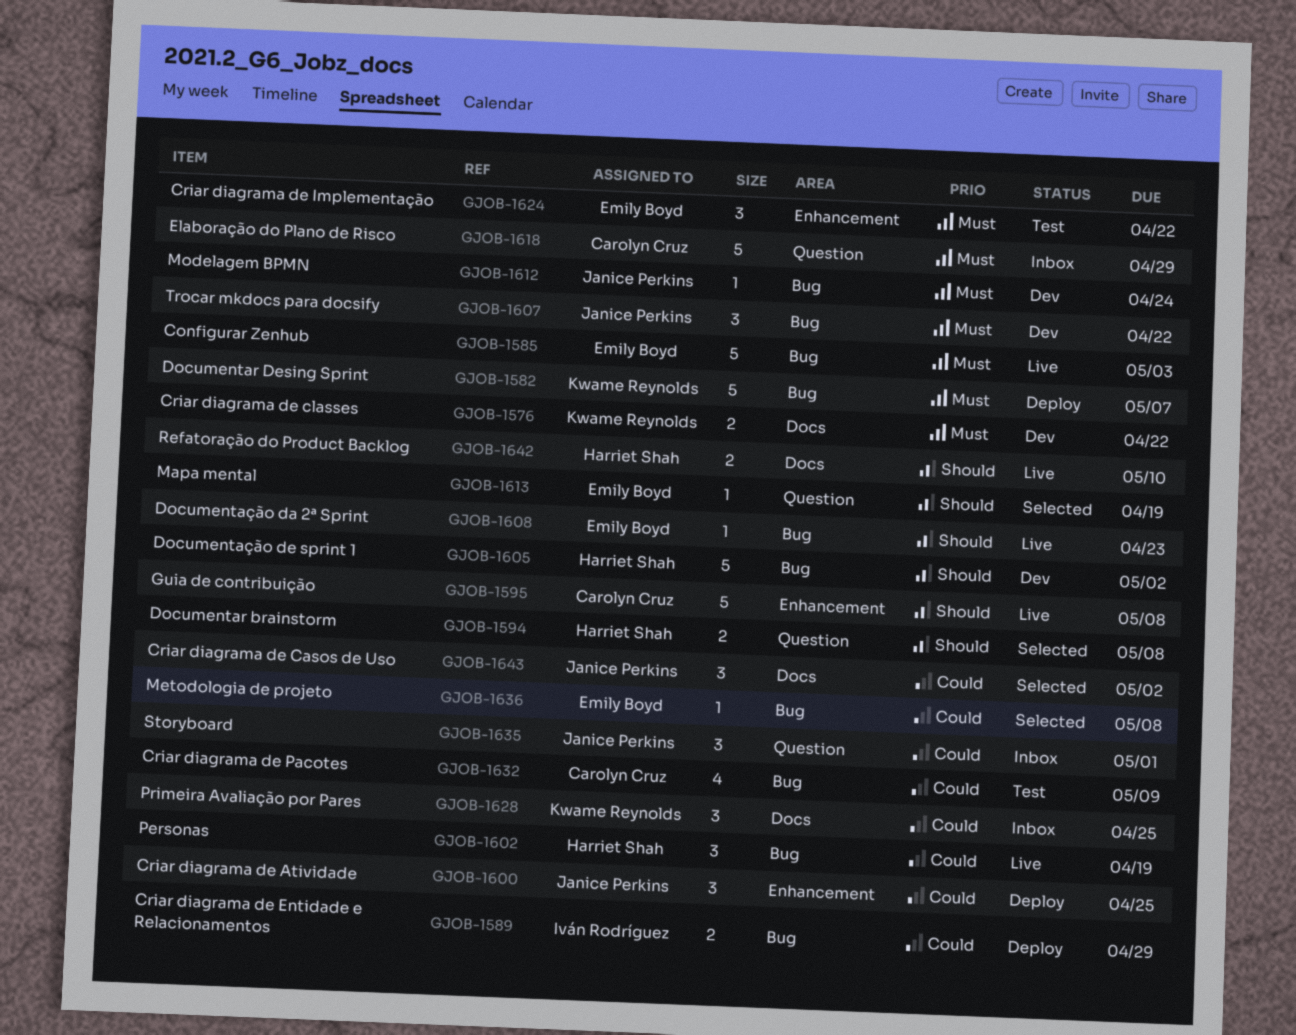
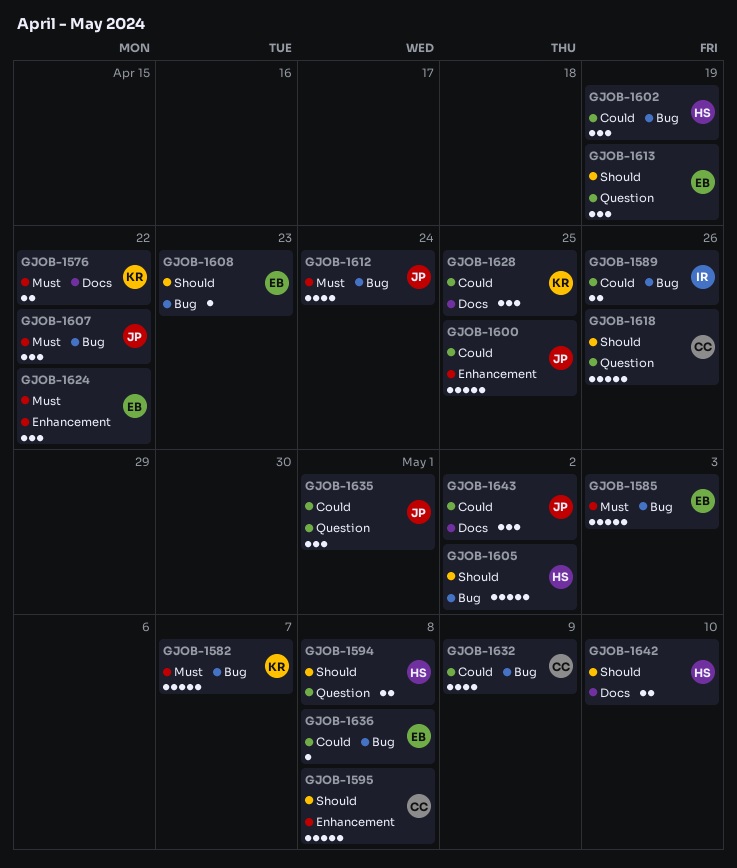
GJOB-1589, due: Apr 29 -> Apr 26
GJOB-1600, estimate: 3 -> 5
GJOB-1612, estimate: 1 -> 4
GJOB-1613, estimate: 1 -> 3
GJOB-1618, priority: Must -> Should
GJOB-1618, due: Apr 29 -> Apr 26

